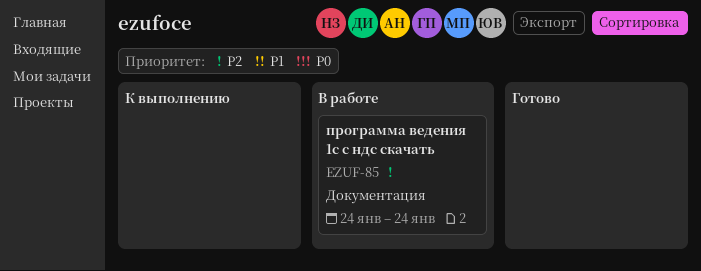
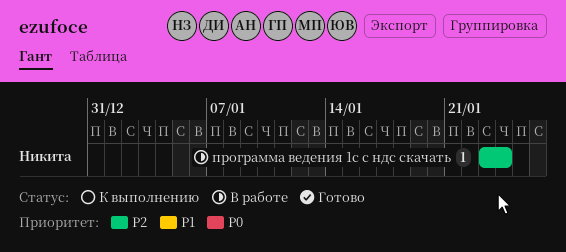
программа ведения 1с с ндс скачать, start: Jan 24 -> Jan 23

